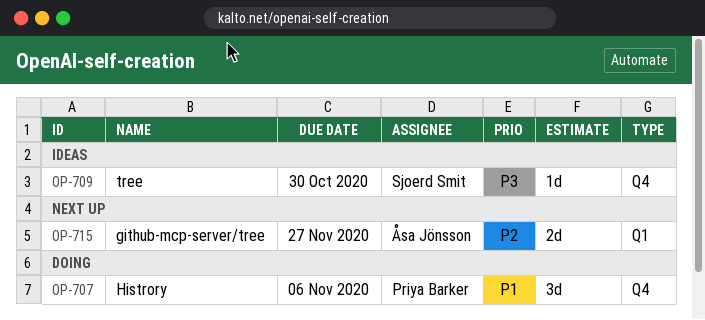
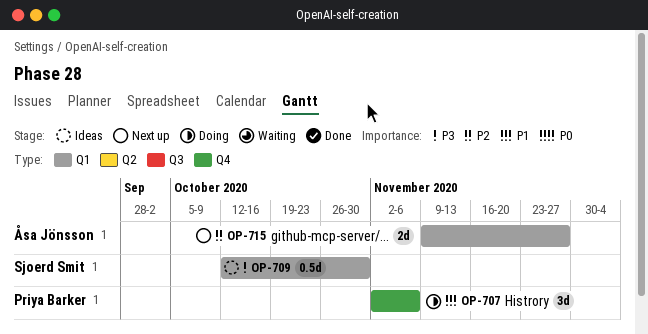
OP-709, label: Q4 -> Q1
OP-709, estimate: 1d -> 0.5d

